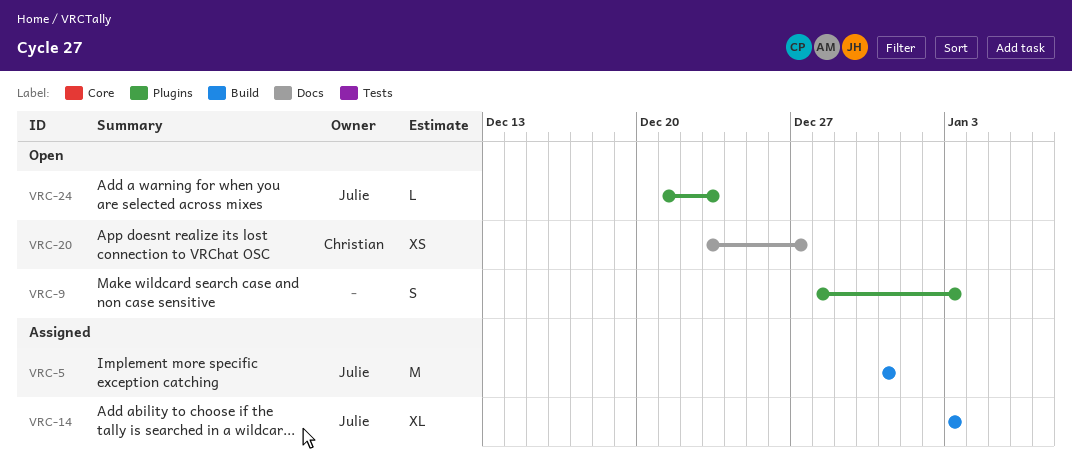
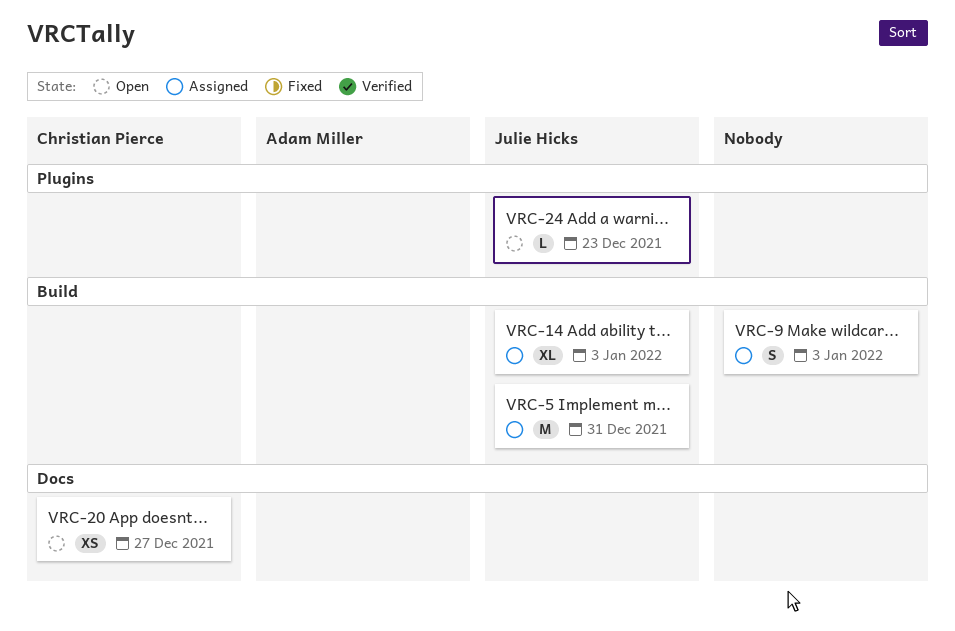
VRC-9, status: Open -> Assigned
VRC-9, label: Plugins -> Build

